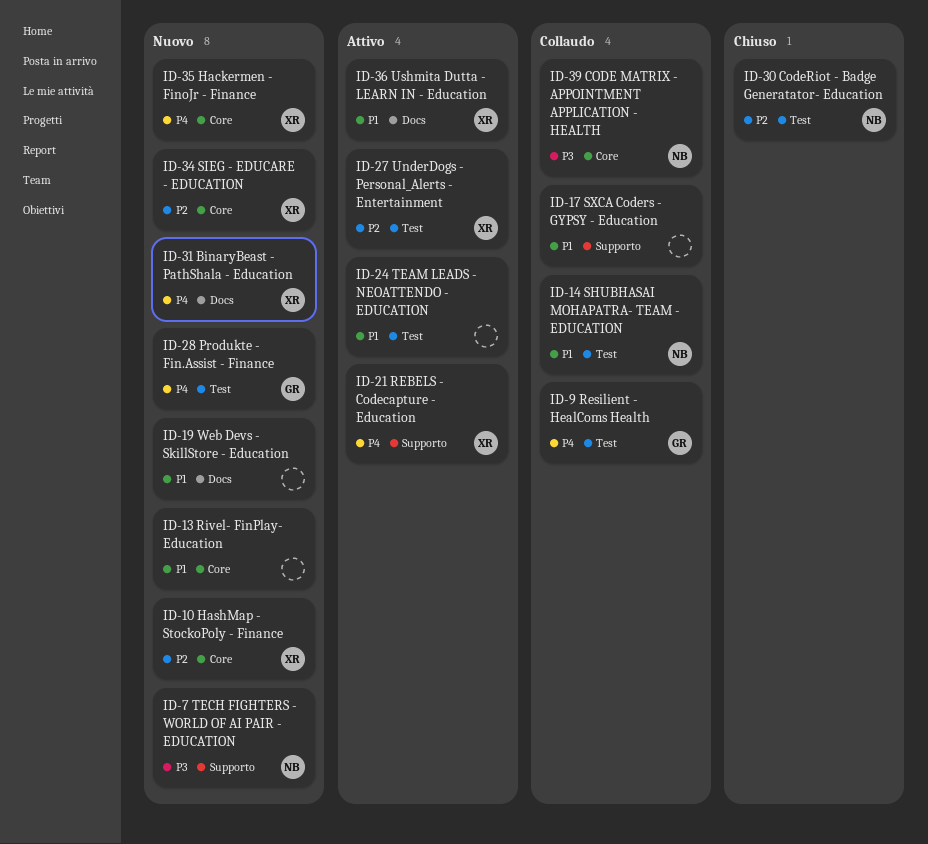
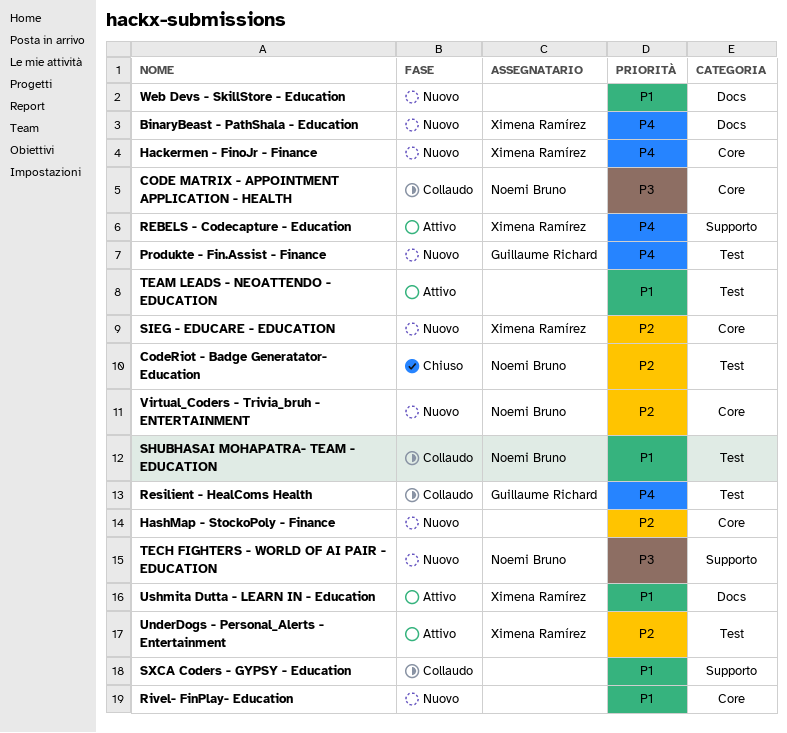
HashMap - StockoPoly - Finance, owner: Ximena Ramírez -> none
Virtual_Coders - Trivia_bruh - ENTERTAINMENT: none -> present

